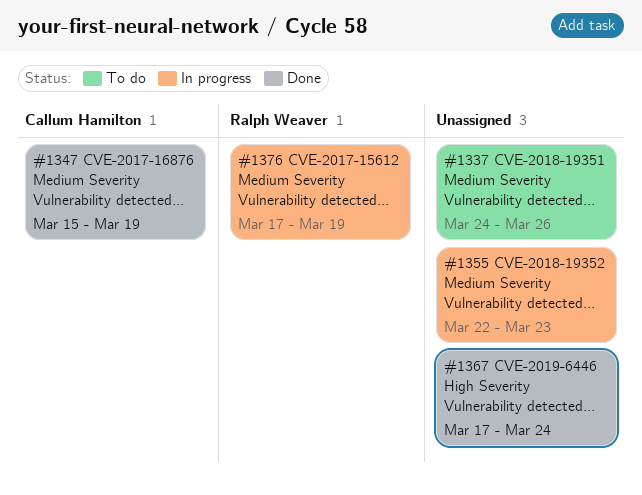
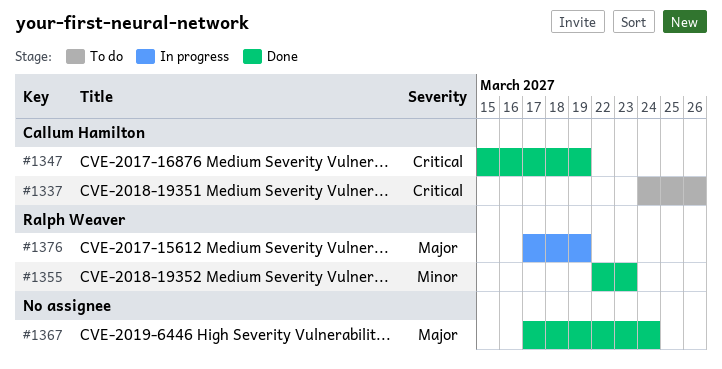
#1337, owner: none -> Callum Hamilton
#1355, status: In progress -> Done
#1355, owner: none -> Ralph Weaver

